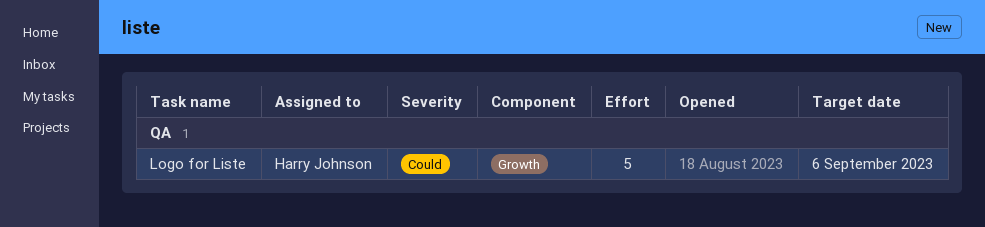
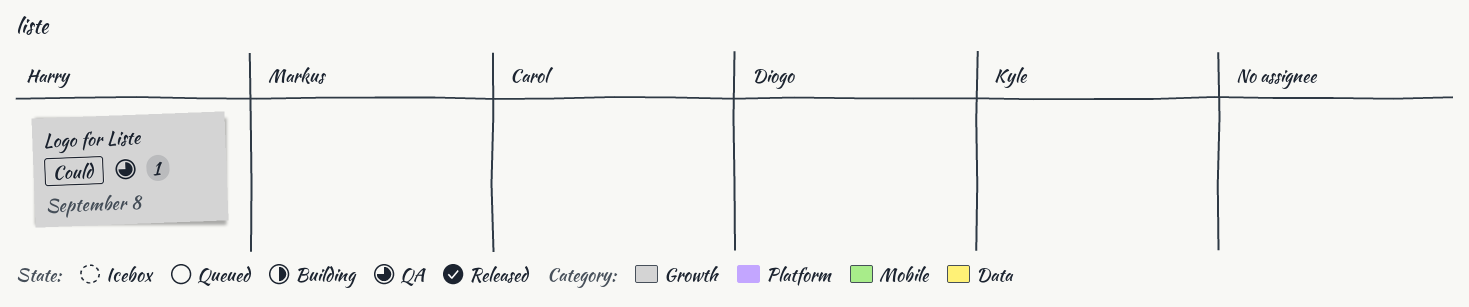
Logo for Liste, estimate: 5 -> 1
Logo for Liste, due: Sep 6 -> Sep 8

